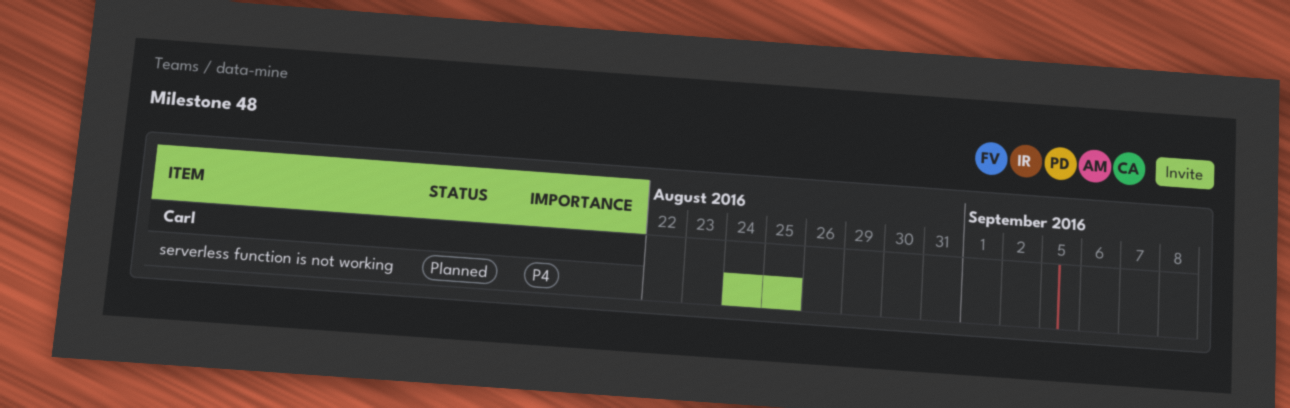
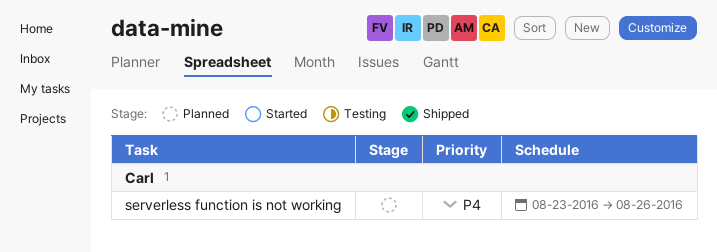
serverless function is not working, start: Aug 24 -> Aug 23
serverless function is not working, due: Aug 25 -> Aug 26

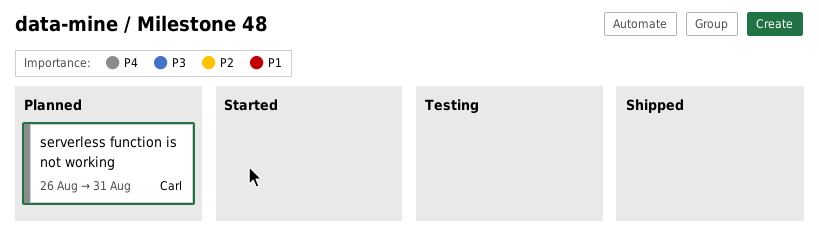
serverless function is not working, start: Aug 23 -> Aug 26
serverless function is not working, due: Aug 26 -> Aug 31

